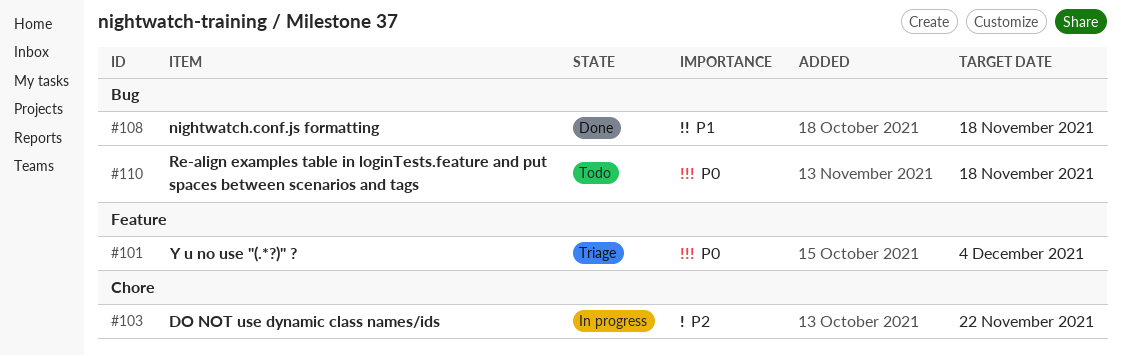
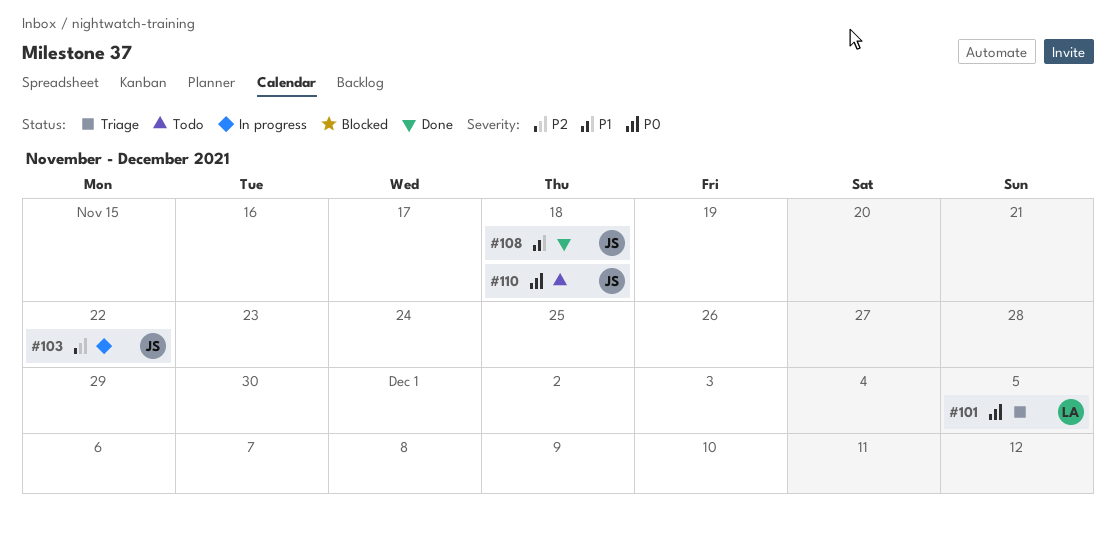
#101, due: Dec 4 -> Dec 5

